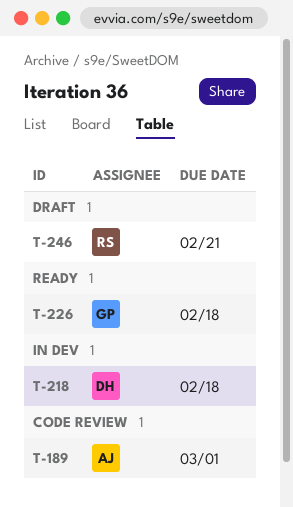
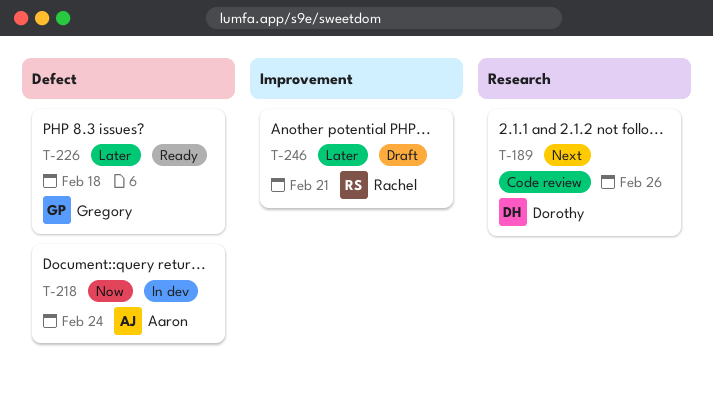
T-189, owner: Aaron -> Dorothy
T-189, due: Mar 1 -> Feb 26
T-218, owner: Dorothy -> Aaron
T-218, due: Feb 18 -> Feb 24

